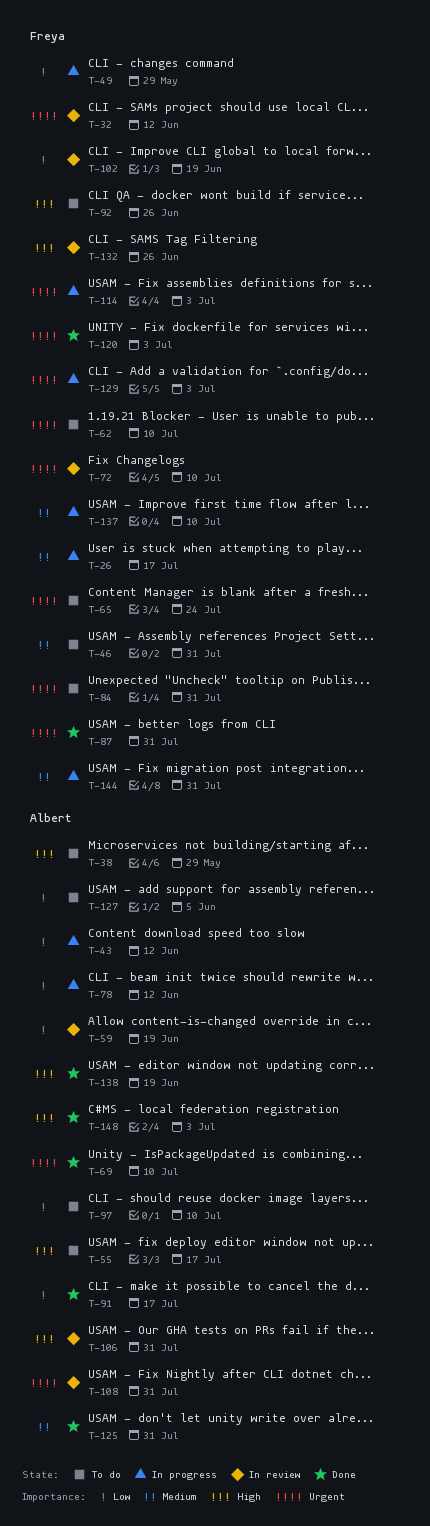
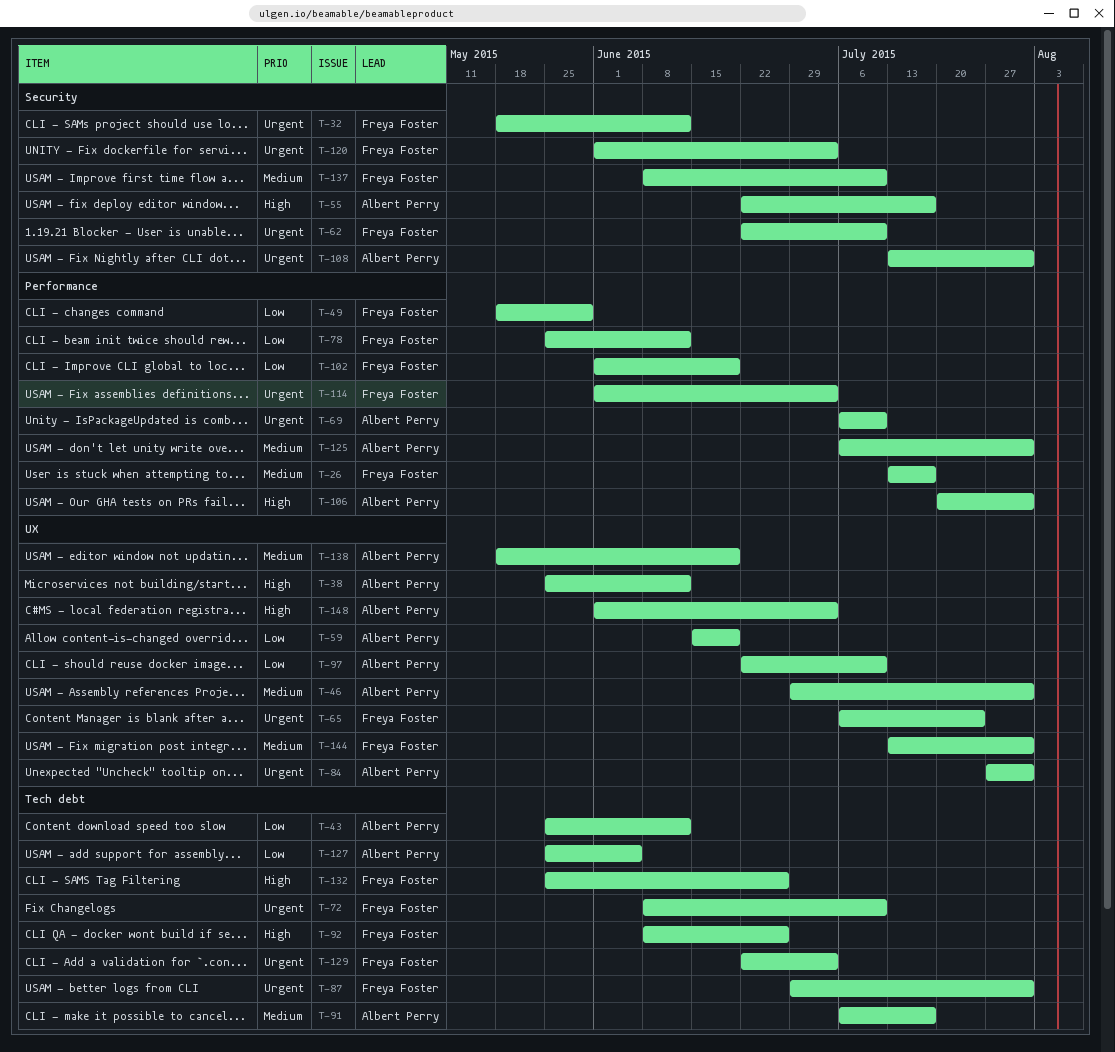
T-38, due: May 29 -> Jun 12
T-46, owner: Freya Foster -> Albert Perry
T-78, owner: Albert Perry -> Freya Foster
T-84, owner: Freya Foster -> Albert Perry
T-91, priority: Low -> Medium
T-138, priority: High -> Medium

